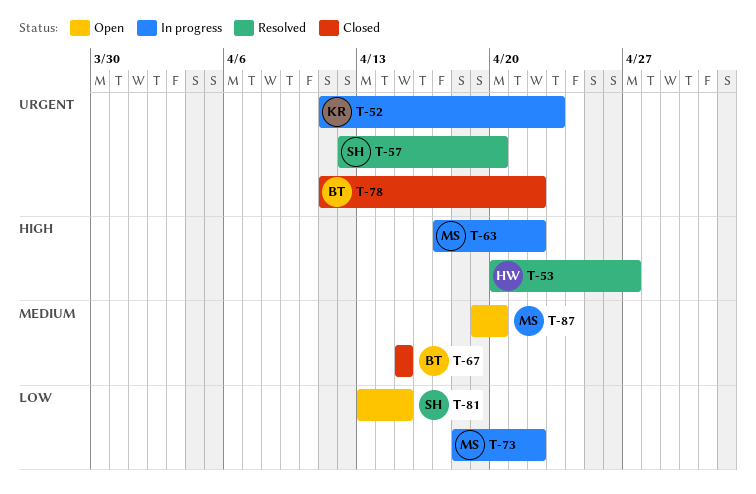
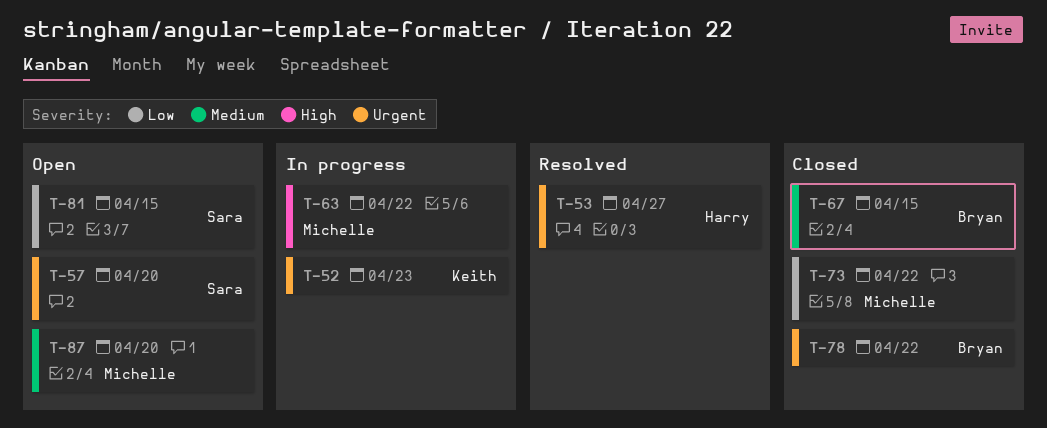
T-53, priority: High -> Urgent
T-57, status: Resolved -> Open
T-73, status: In progress -> Closed

